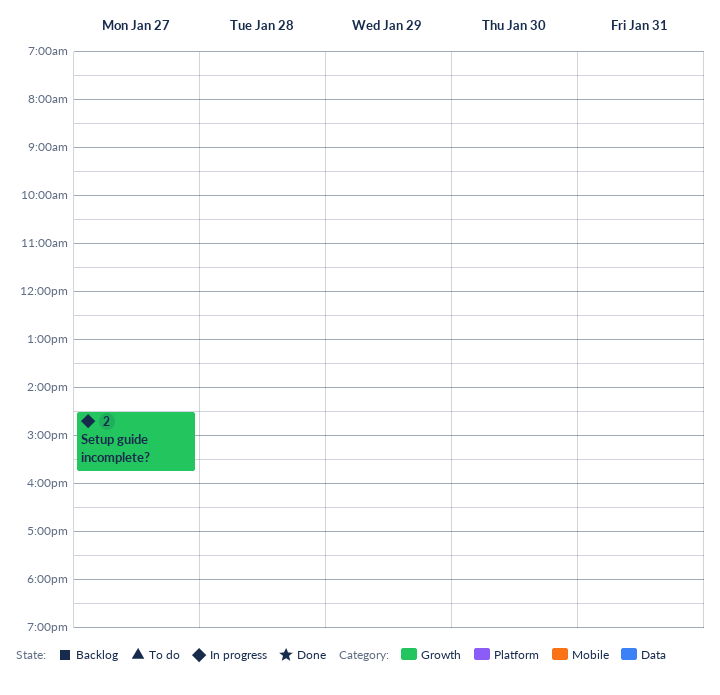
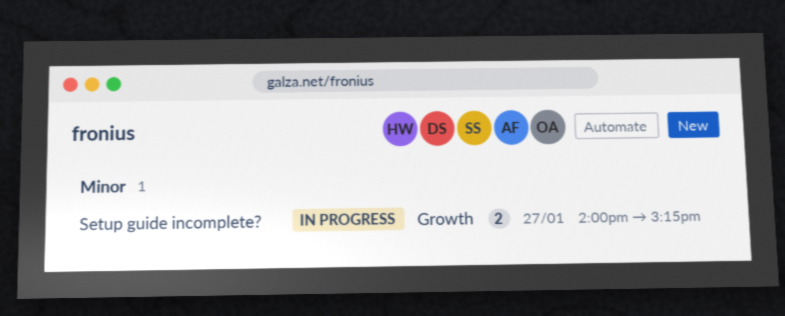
Setup guide incomplete?, begins: 14:30 -> 14:00
Setup guide incomplete?, ends: 15:45 -> 15:15

